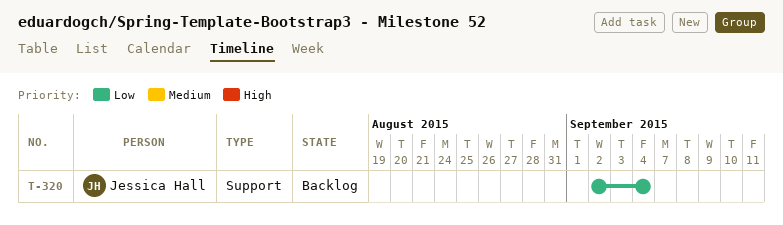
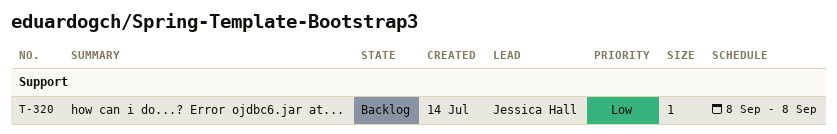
T-320, start: Sep 2 -> Sep 8
T-320, due: Sep 4 -> Sep 8

